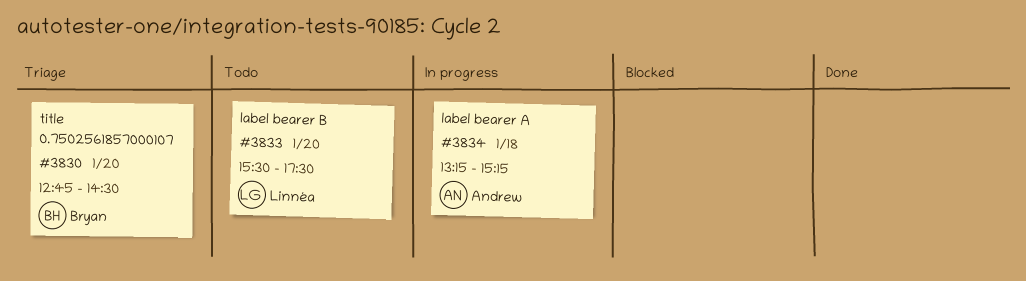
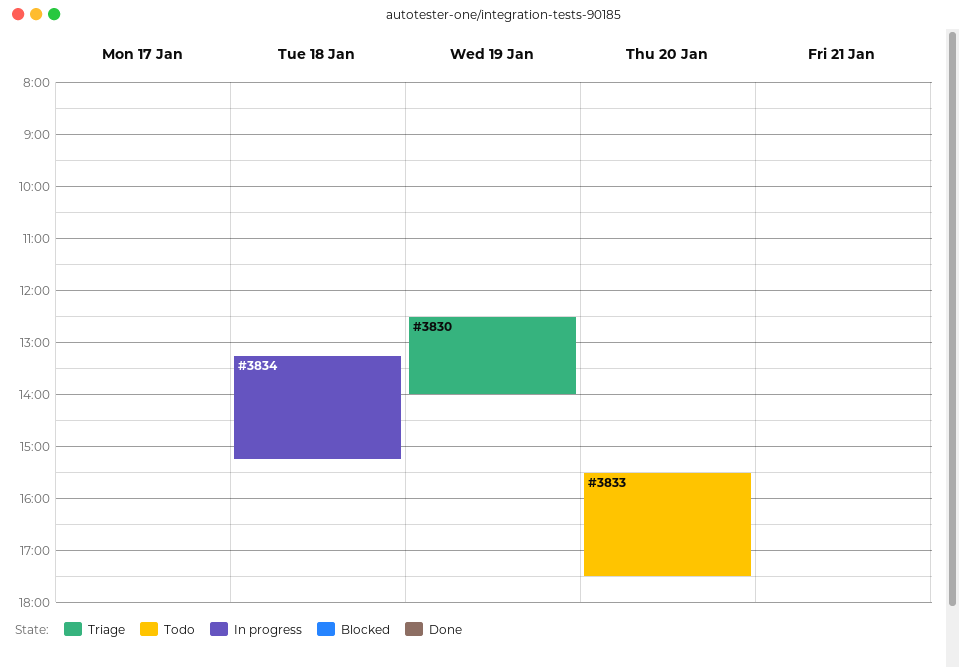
#3830, day: Jan 20 -> Jan 19
#3830, begins: 12:45 -> 12:30
#3830, ends: 14:30 -> 14:00

